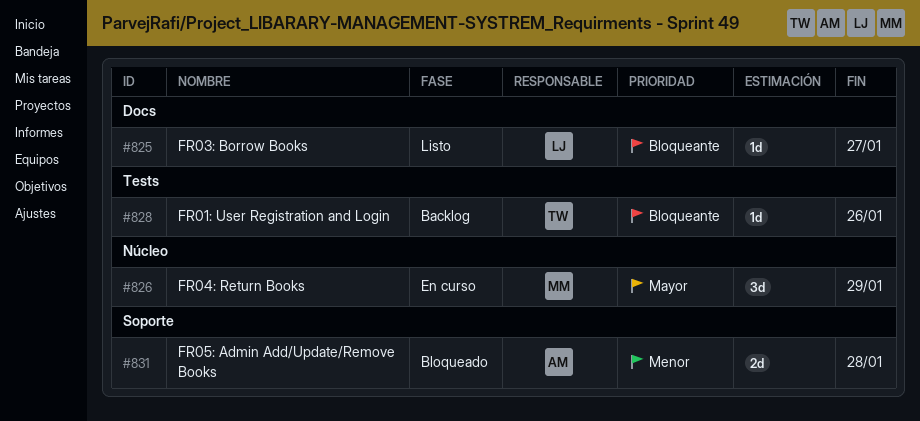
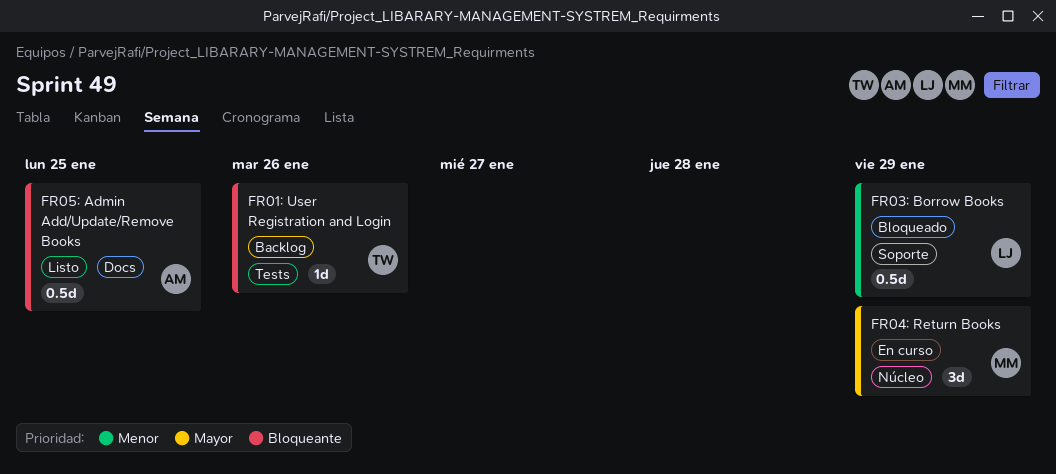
FR03: Borrow Books, status: Listo -> Bloqueado
FR03: Borrow Books, priority: Bloqueante -> Menor
FR03: Borrow Books, label: Docs -> Soporte
FR03: Borrow Books, estimate: 1d -> 0.5d
FR03: Borrow Books, due: Jan 27 -> Jan 29
FR05: Admin Add/Update/Remove Books, status: Bloqueado -> Listo
FR05: Admin Add/Update/Remove Books, priority: Menor -> Bloqueante
FR05: Admin Add/Update/Remove Books, label: Soporte -> Docs
FR05: Admin Add/Update/Remove Books, estimate: 2d -> 0.5d
FR05: Admin Add/Update/Remove Books, due: Jan 28 -> Jan 25

